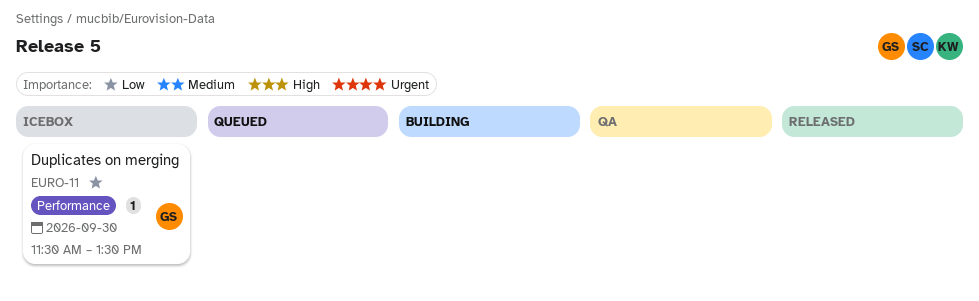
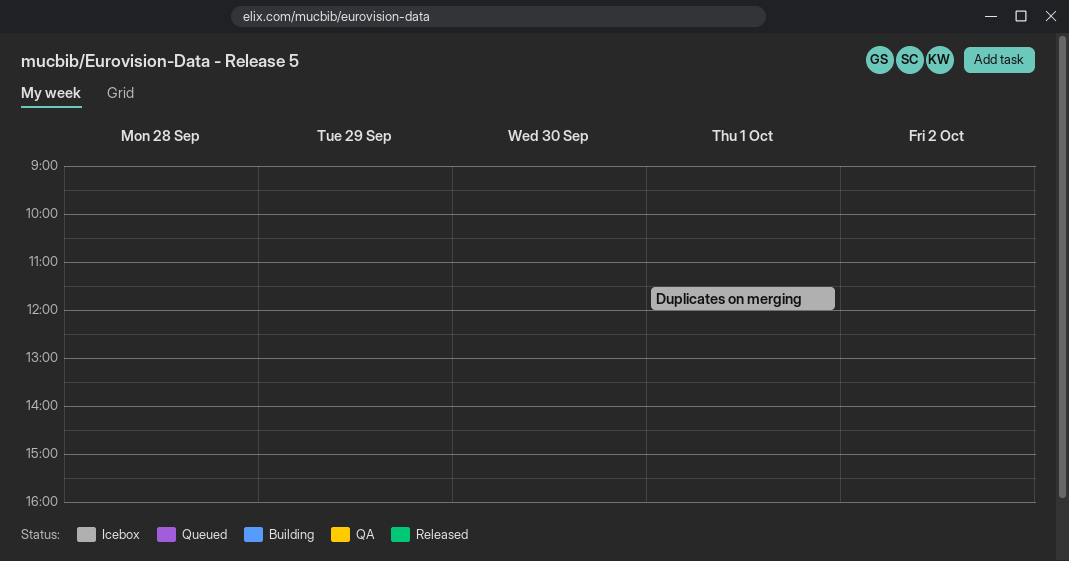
Duplicates on merging, day: Sep 30 -> Oct 1
Duplicates on merging, ends: 13:30 -> 12:00

